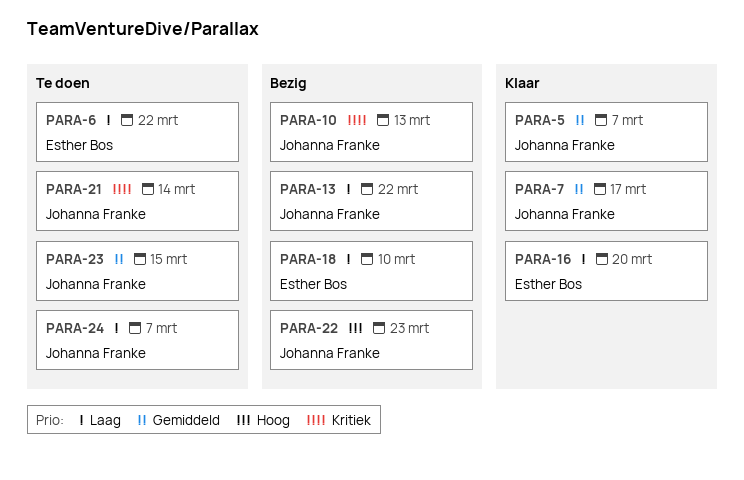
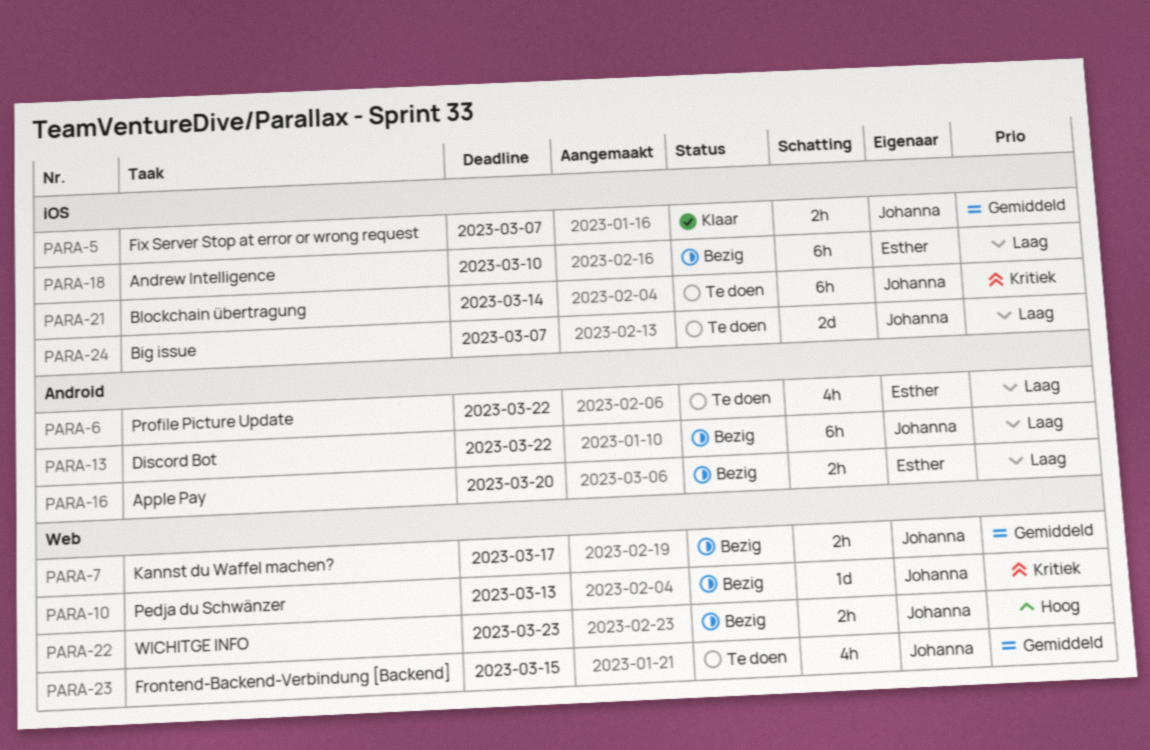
PARA-7, status: Klaar -> Bezig
PARA-16, status: Klaar -> Bezig

